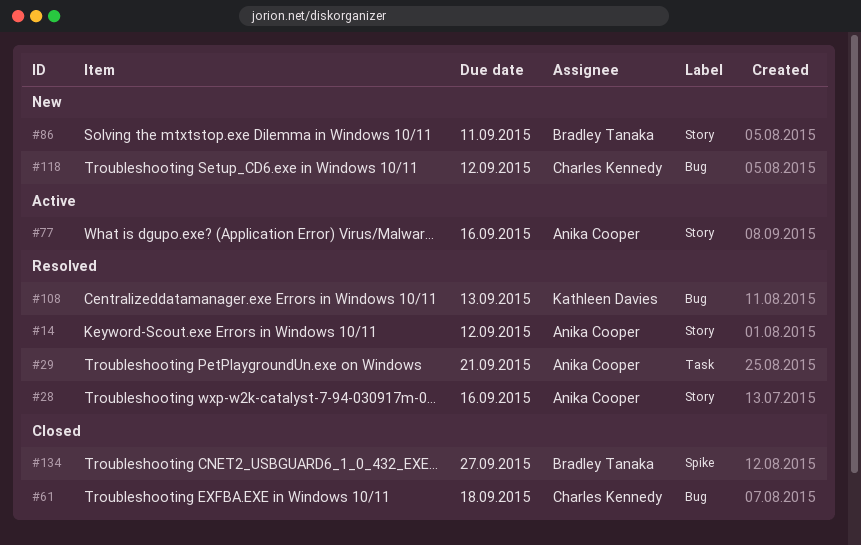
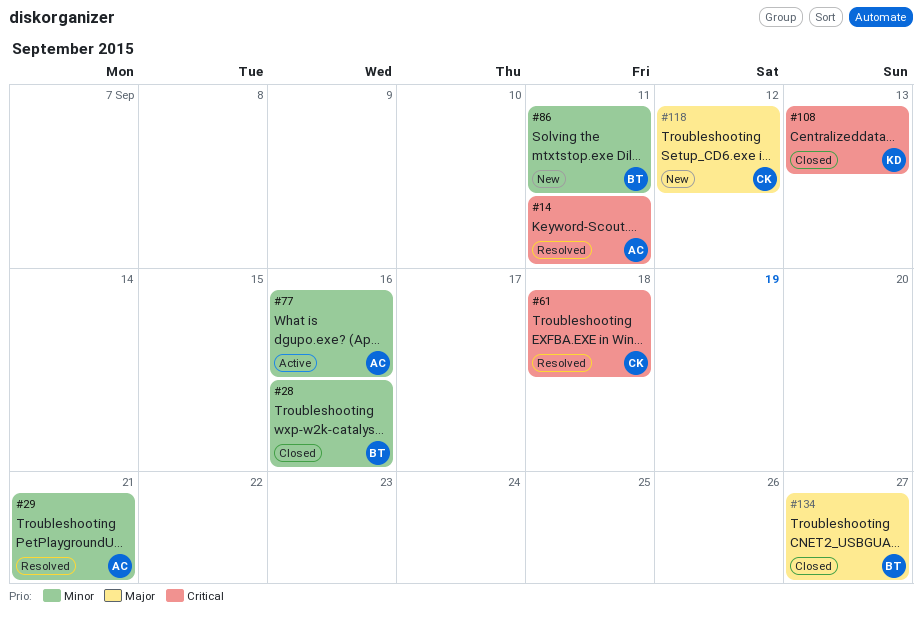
#14, due: Sep 12 -> Sep 11
#28, status: Resolved -> Closed
#28, owner: Anika Cooper -> Bradley Tanaka
#61, status: Closed -> Resolved
#108, status: Resolved -> Closed

